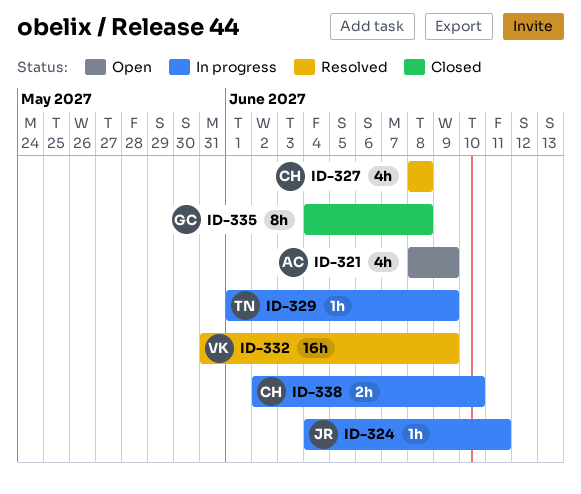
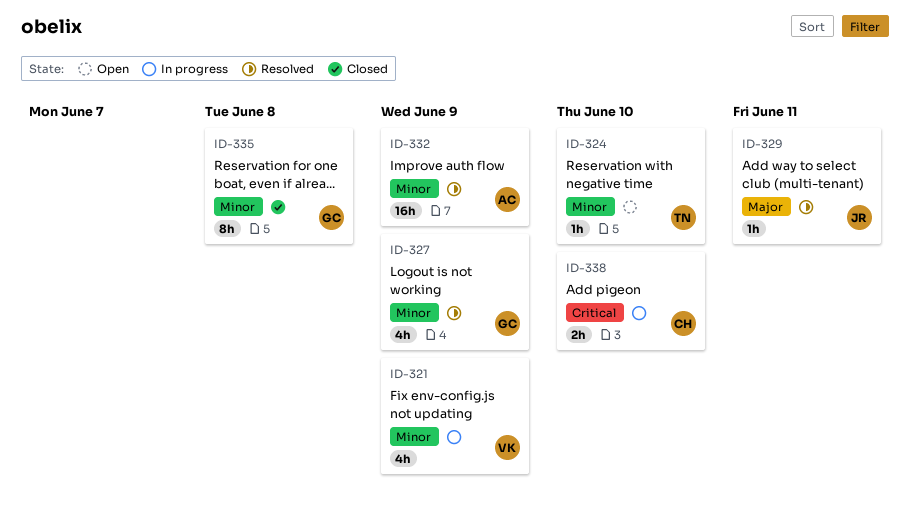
ID-321, status: Open -> In progress
ID-321, owner: AC -> VK
ID-324, status: In progress -> Open
ID-324, owner: JR -> TN
ID-324, due: Jun 11 -> Jun 10
ID-327, owner: CH -> GC
ID-327, due: Jun 8 -> Jun 9
ID-329, status: In progress -> Resolved
ID-329, owner: TN -> JR
ID-329, due: Jun 9 -> Jun 11
ID-332, owner: VK -> AC

